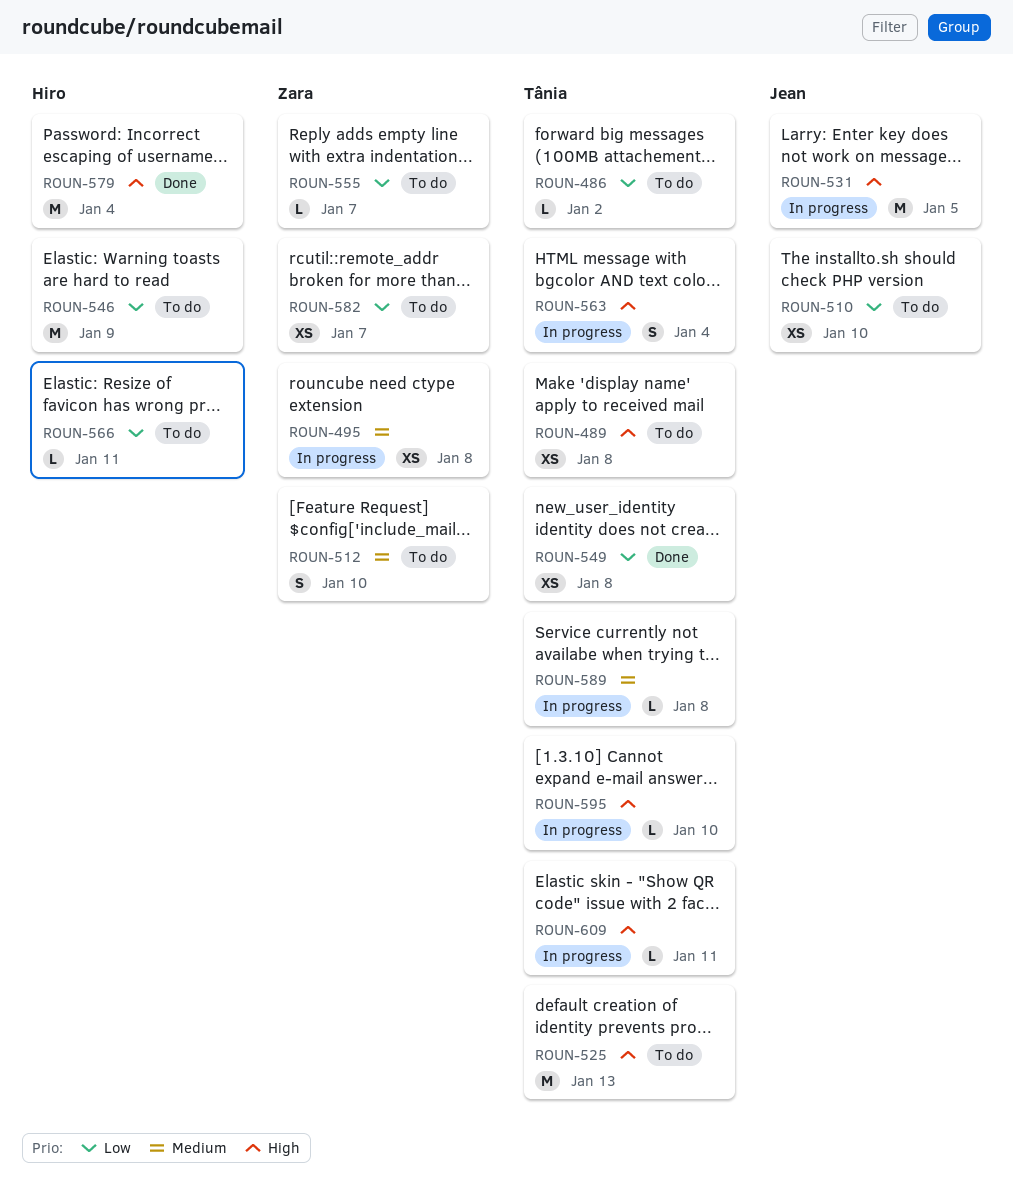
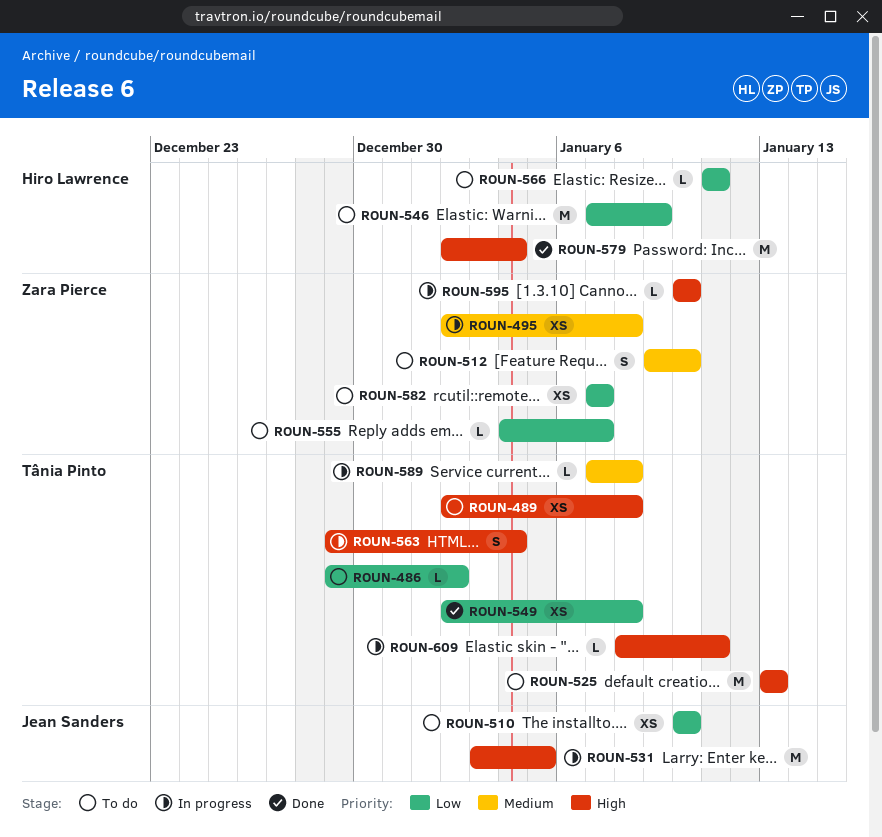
ROUN-595, owner: Tânia Pinto -> Zara Pierce

